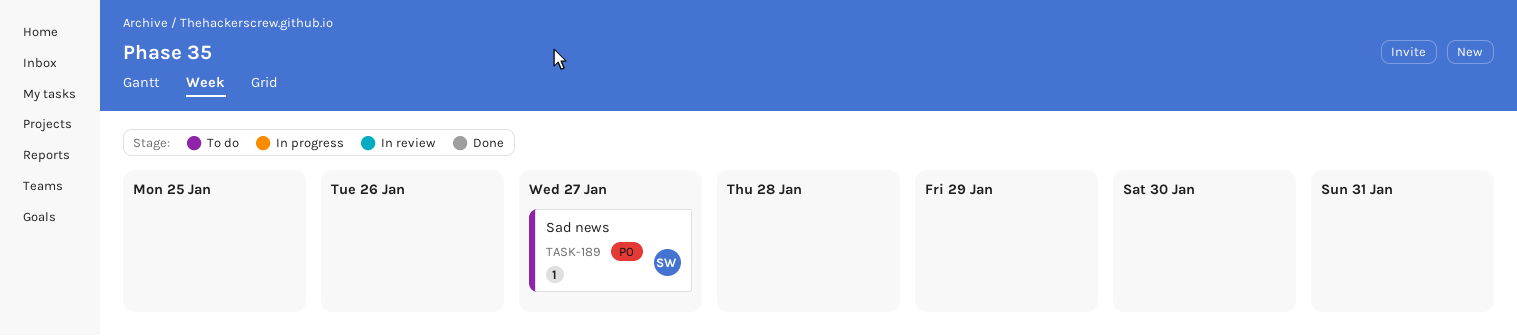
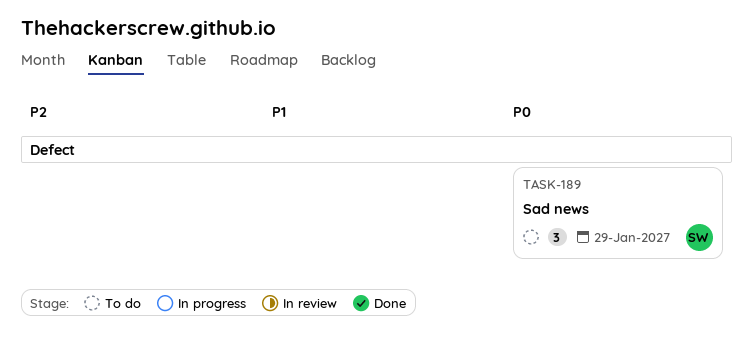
TASK-189, estimate: 1 -> 3
TASK-189, due: Jan 27 -> Jan 29

